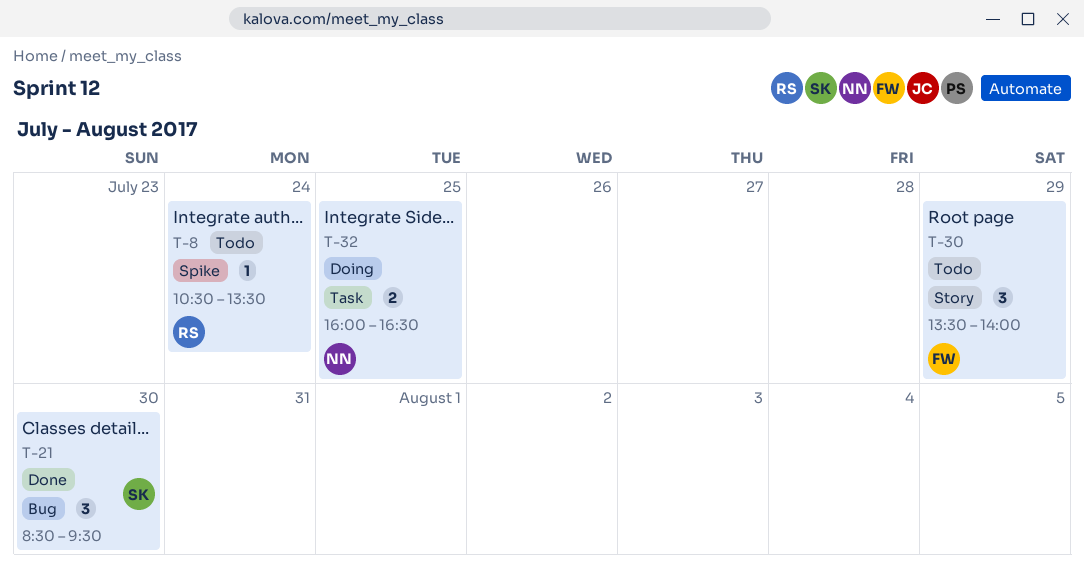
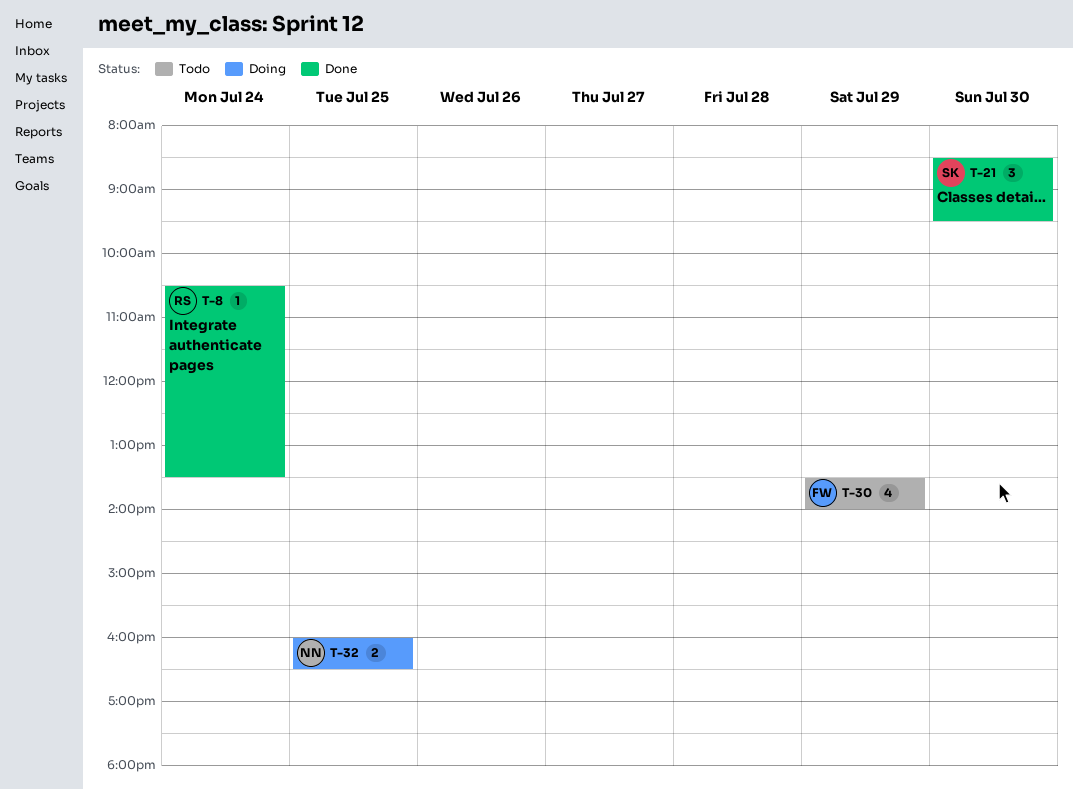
T-8, status: Todo -> Done
T-30, estimate: 3 -> 4

